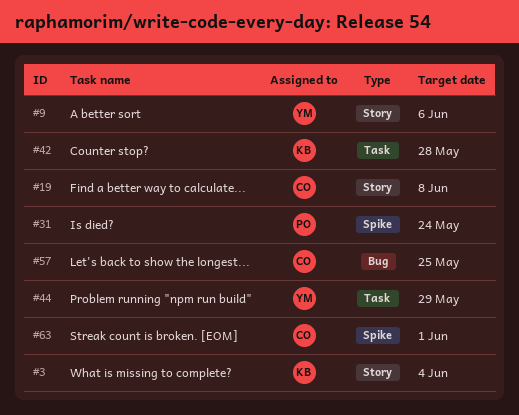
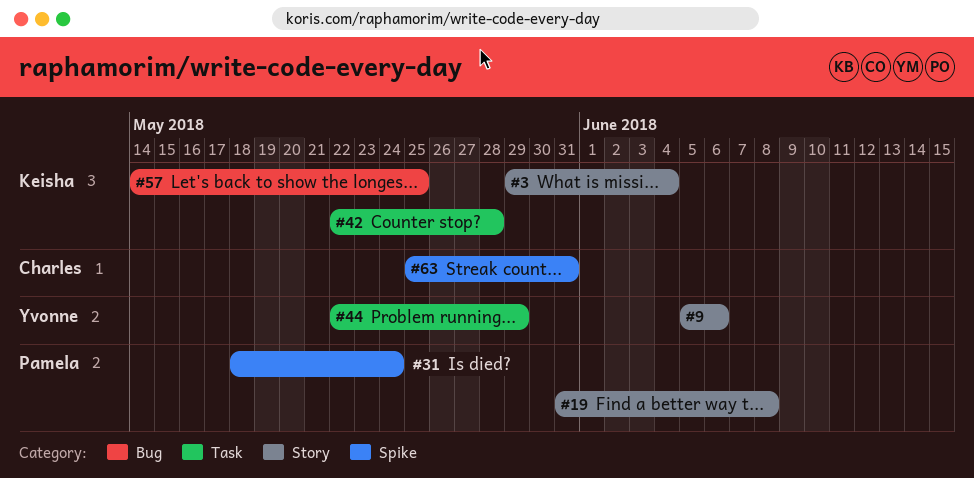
#19, owner: Charles -> Pamela
#57, owner: Charles -> Keisha
#63, due: Jun 1 -> May 31

